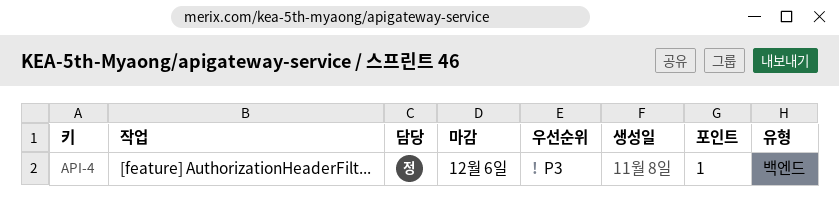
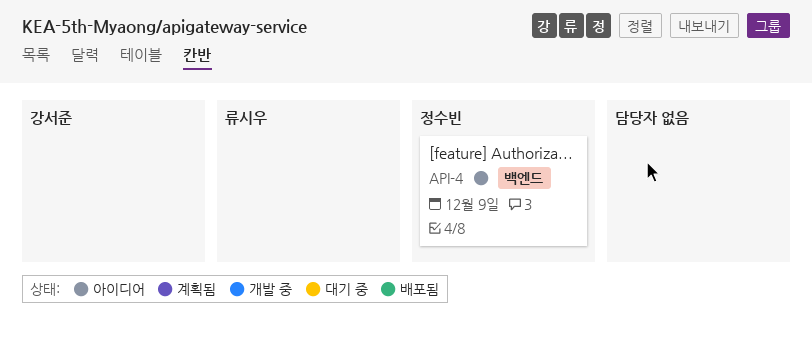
API-4, due: Dec 6 -> Dec 9

